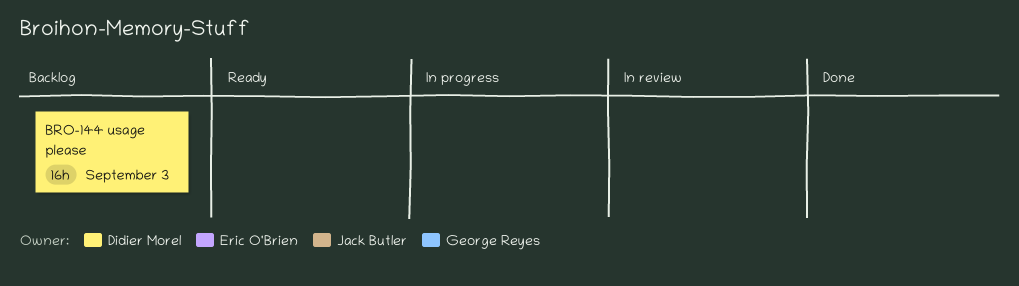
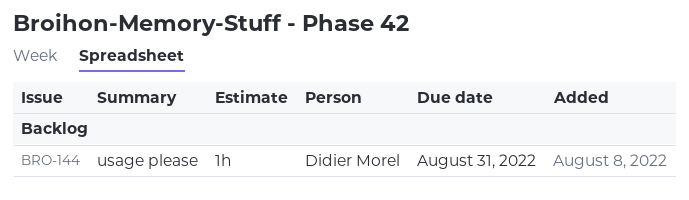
BRO-144, estimate: 16h -> 1h
BRO-144, due: Sep 3 -> Aug 31

